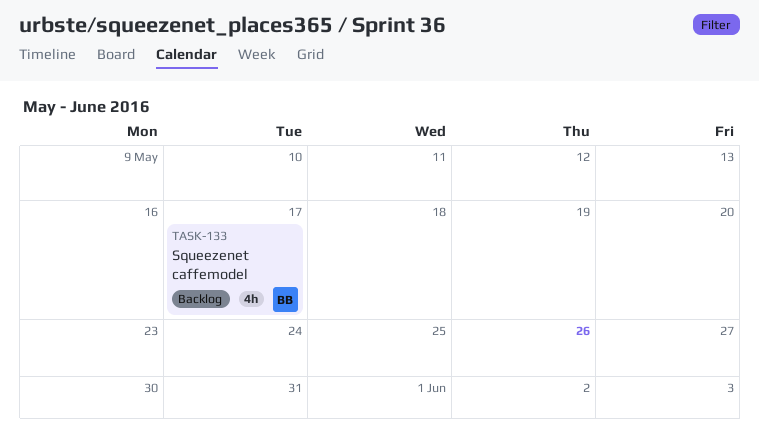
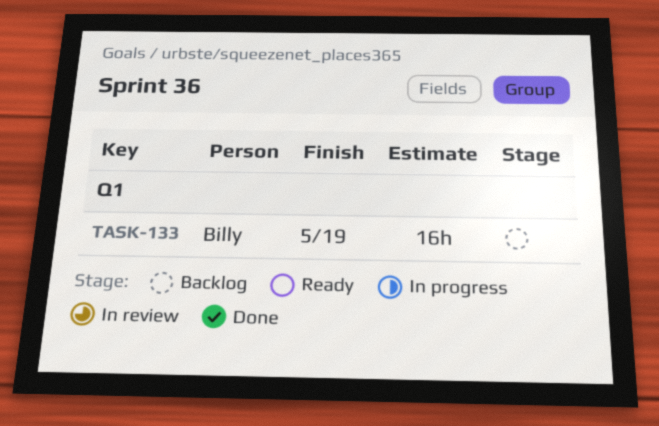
TASK-133, estimate: 4h -> 16h
TASK-133, due: May 17 -> May 19

